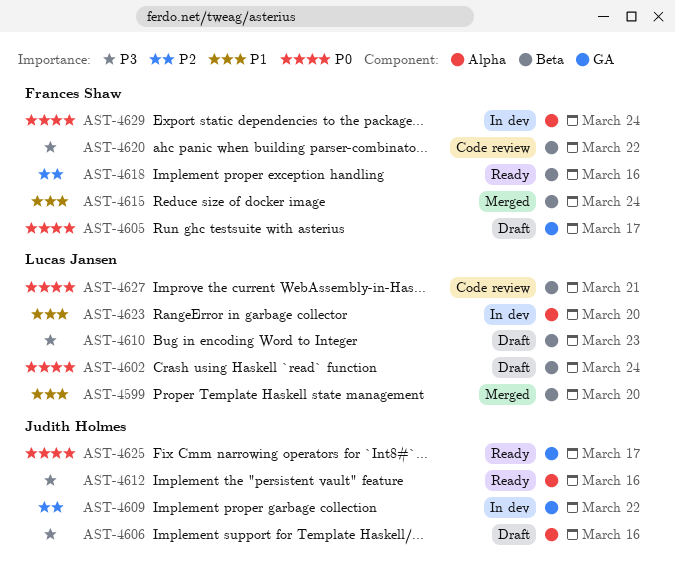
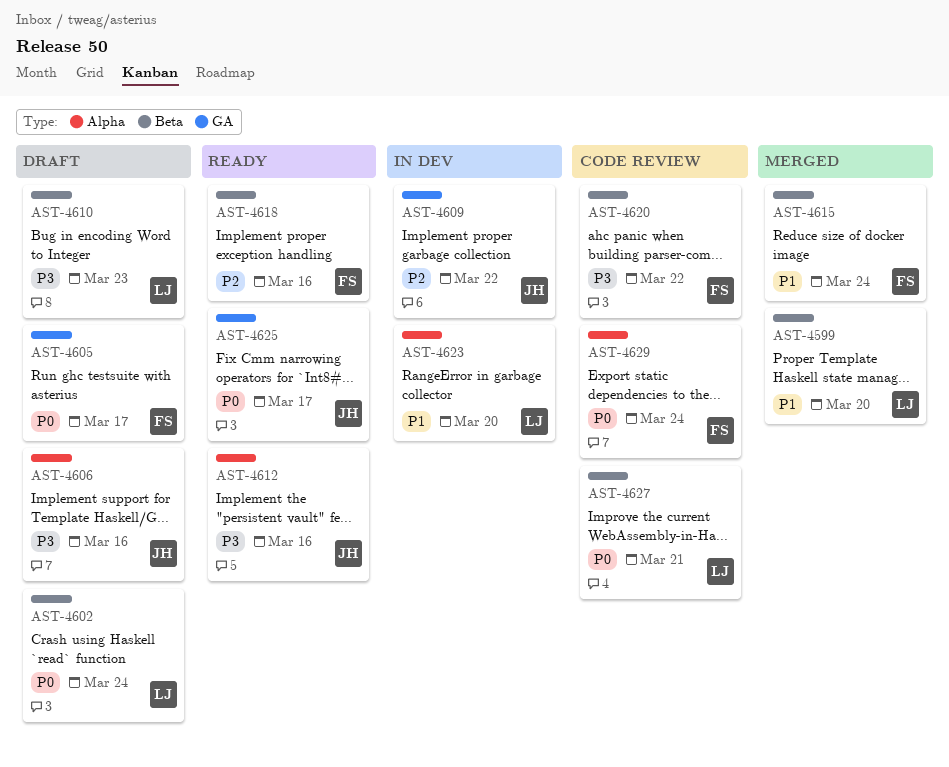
AST-4629, status: In dev -> Code review

